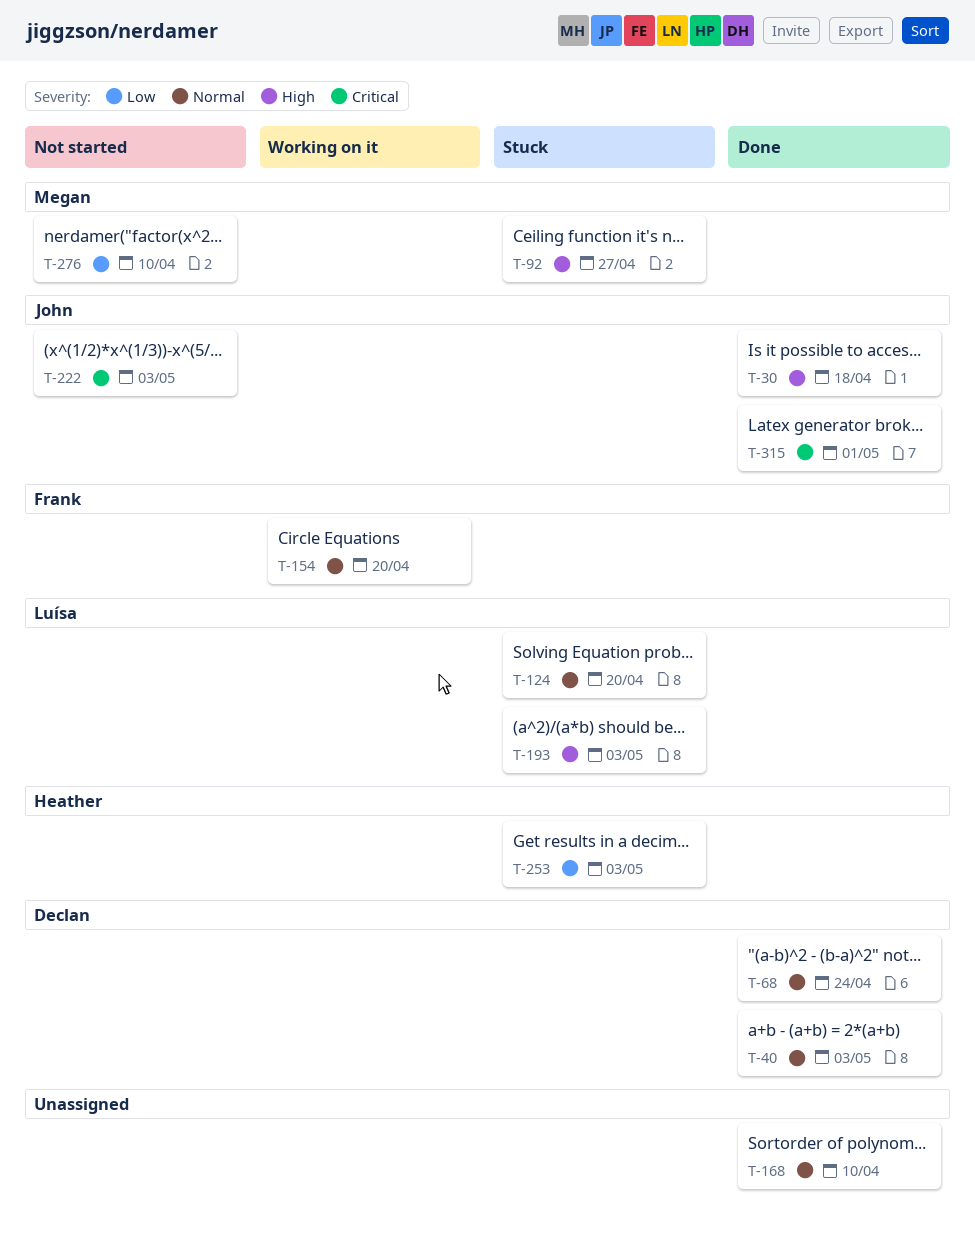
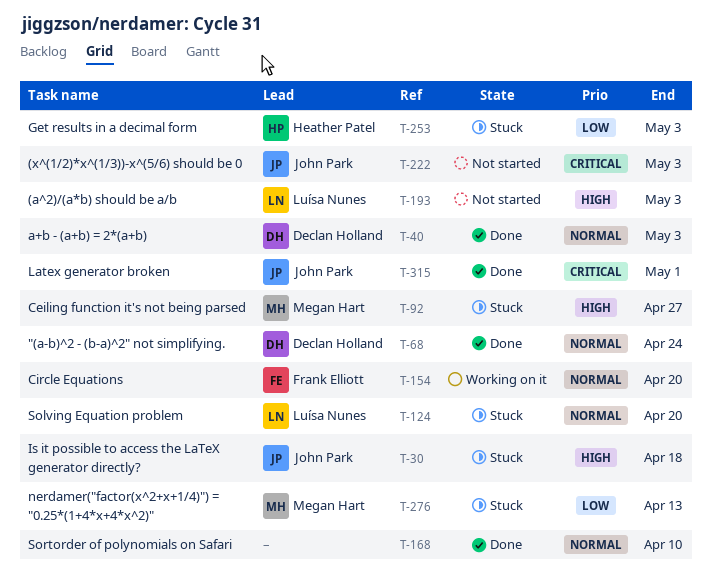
T-30, status: Done -> Stuck
T-193, status: Stuck -> Not started
T-276, status: Not started -> Stuck
T-276, due: Apr 10 -> Apr 13

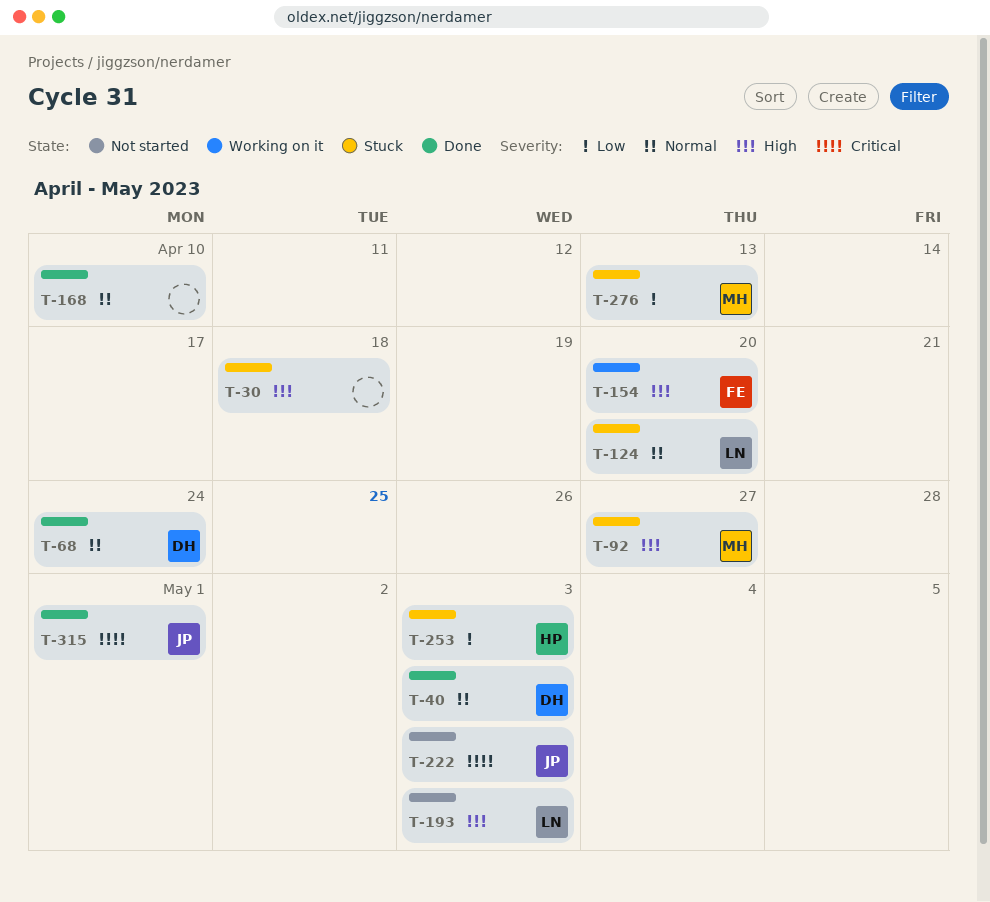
T-30, owner: John Park -> none
T-154, priority: Normal -> High

